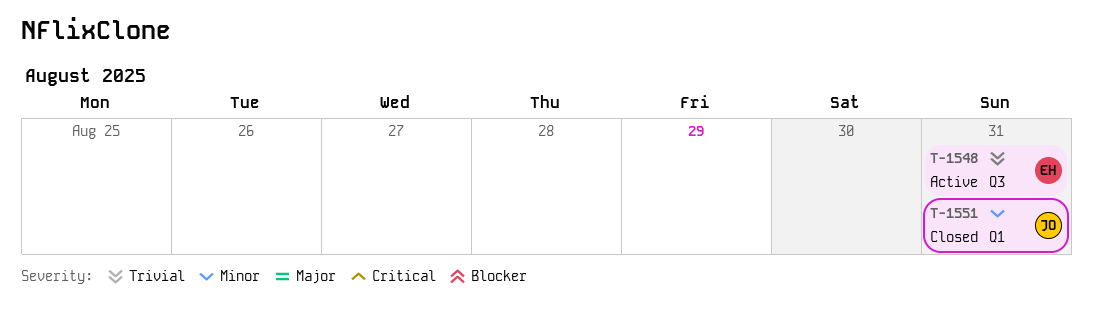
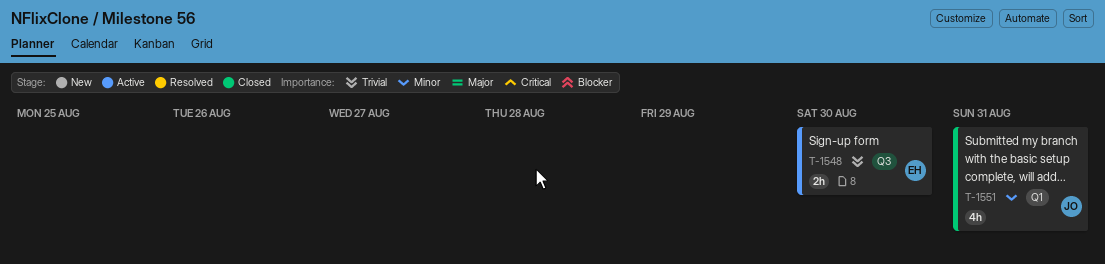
T-1548, due: Aug 31 -> Aug 30

